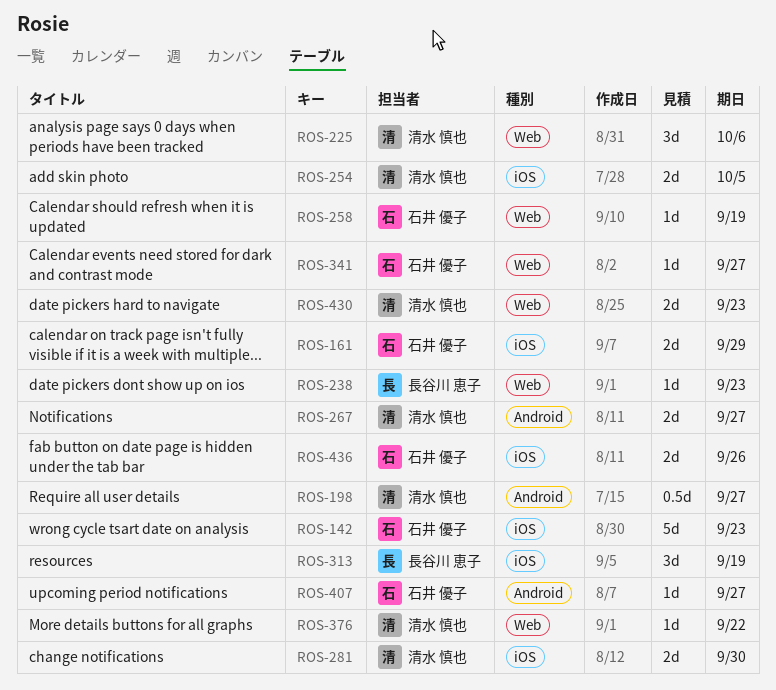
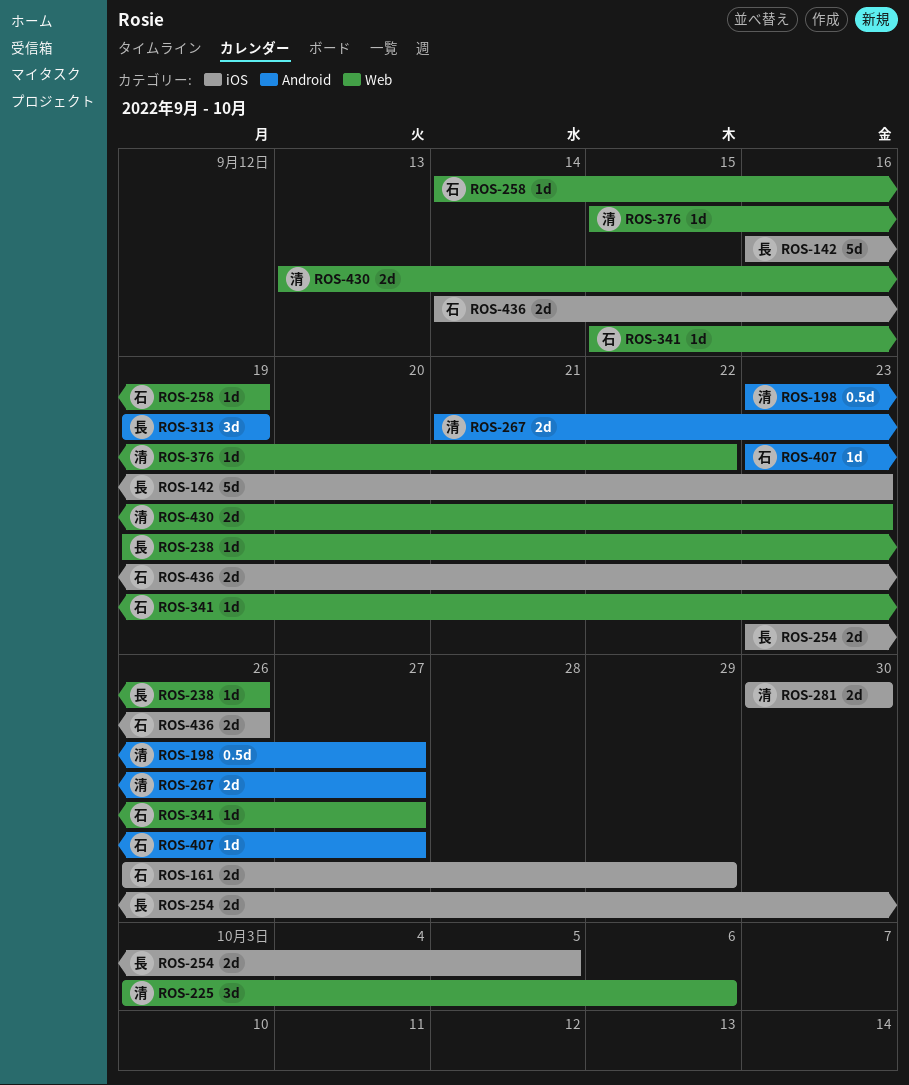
ROS-142, owner: 石井 優子 -> 長谷川 恵子
ROS-238, due: Sep 23 -> Sep 26
ROS-254, owner: 清水 慎也 -> 長谷川 恵子
ROS-313, label: iOS -> Android

